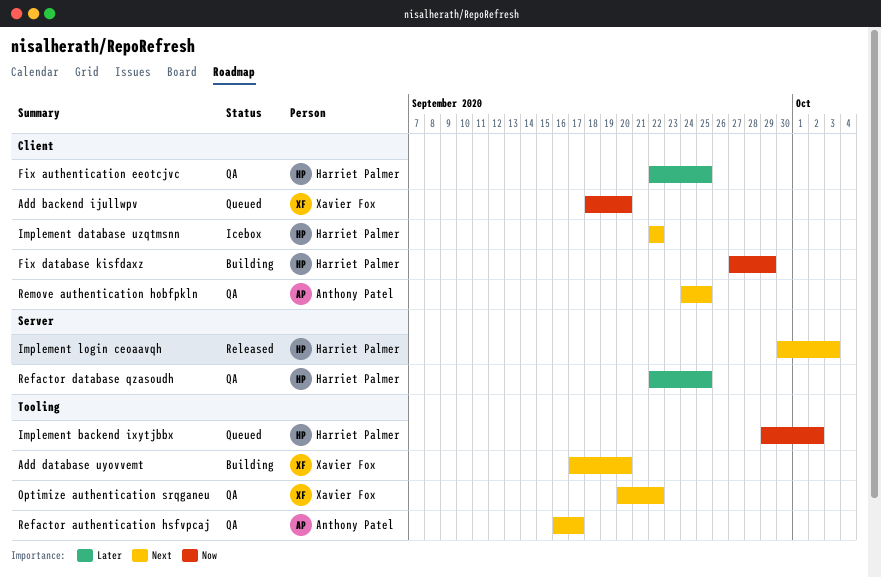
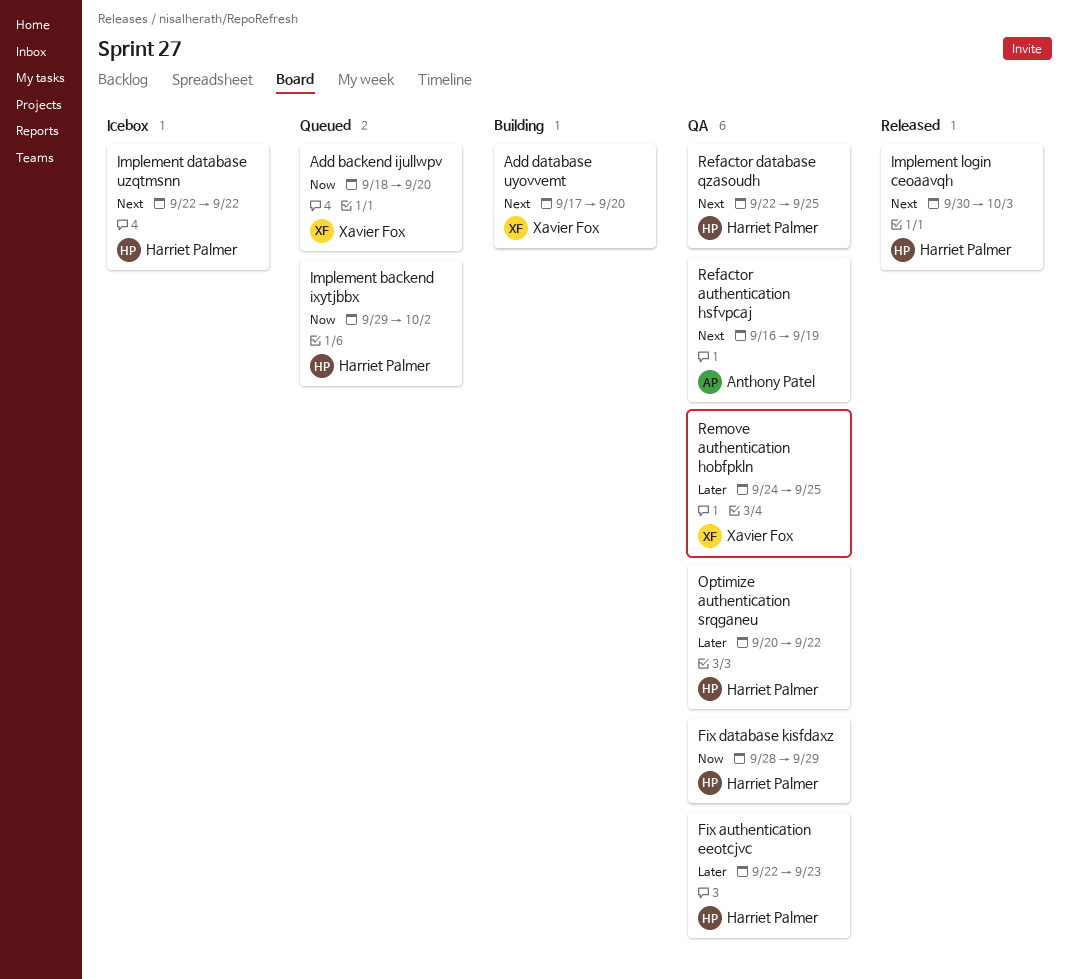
Fix authentication eeotcjvc, due: Sep 25 -> Sep 23
Fix database kisfdaxz, status: Building -> QA
Fix database kisfdaxz, start: Sep 27 -> Sep 28
Optimize authentication srqganeu, owner: Xavier Fox -> Harriet Palmer
Optimize authentication srqganeu, priority: Next -> Later
Refactor authentication hsfvpcaj, due: Sep 17 -> Sep 19
Refactor database qzasoudh, priority: Later -> Next
Remove authentication hobfpkln, owner: Anthony Patel -> Xavier Fox
Remove authentication hobfpkln, priority: Next -> Later

